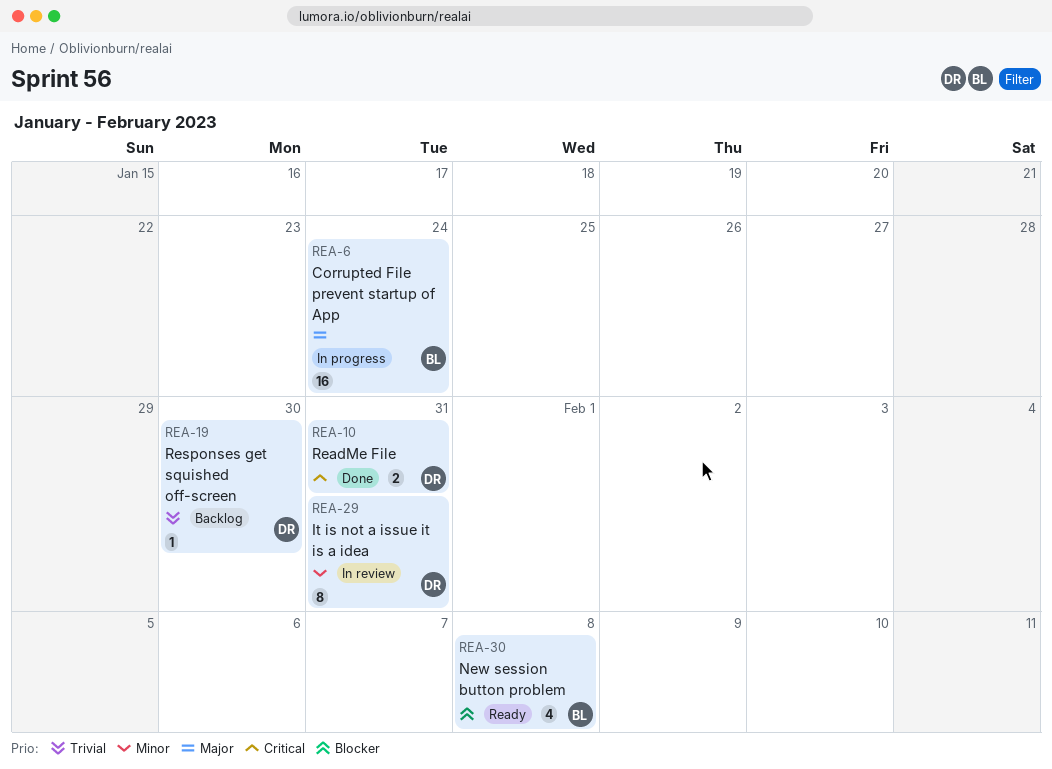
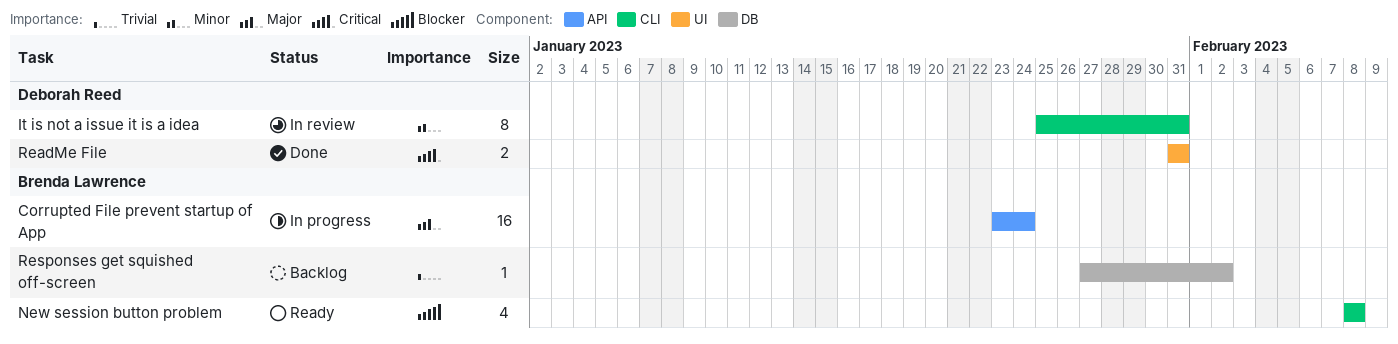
Responses get squished off-screen, owner: Deborah Reed -> Brenda Lawrence
Responses get squished off-screen, due: Jan 30 -> Feb 2

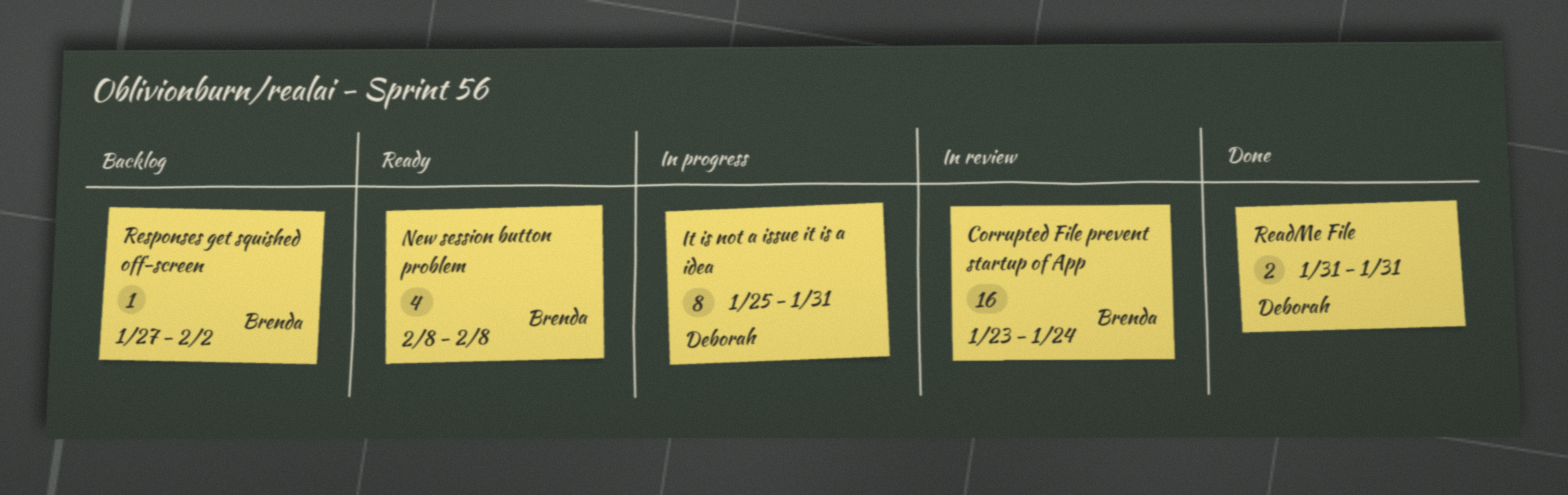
Corrupted File prevent startup of App, status: In progress -> In review
It is not a issue it is a idea, status: In review -> In progress

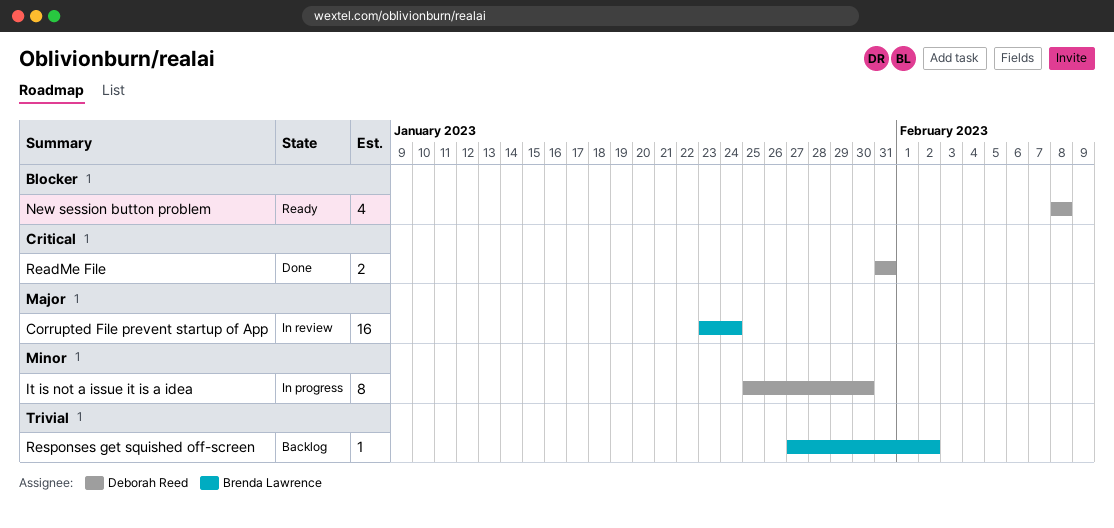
It is not a issue it is a idea, due: Jan 31 -> Jan 30
New session button problem, owner: Brenda Lawrence -> Deborah Reed

